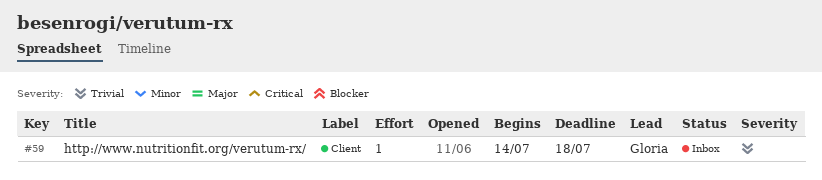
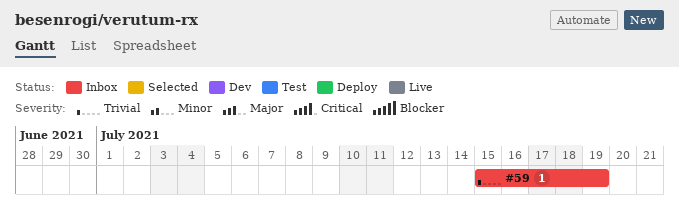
#59, start: Jul 14 -> Jul 15
#59, due: Jul 18 -> Jul 19

